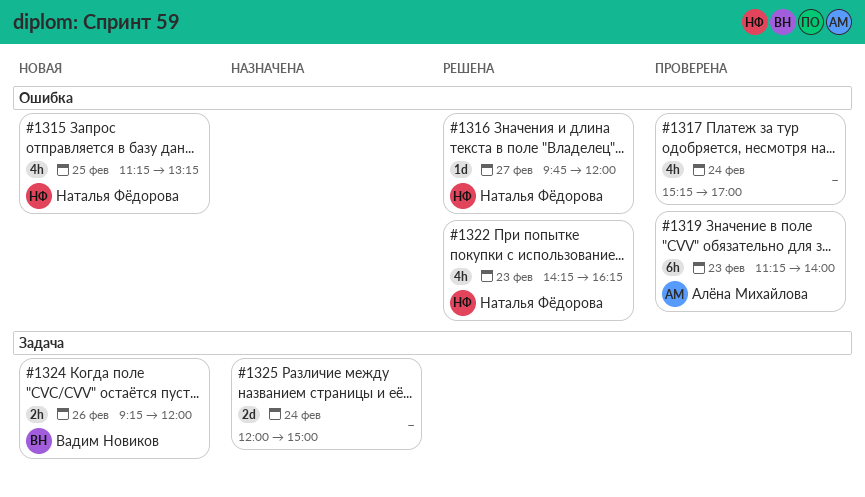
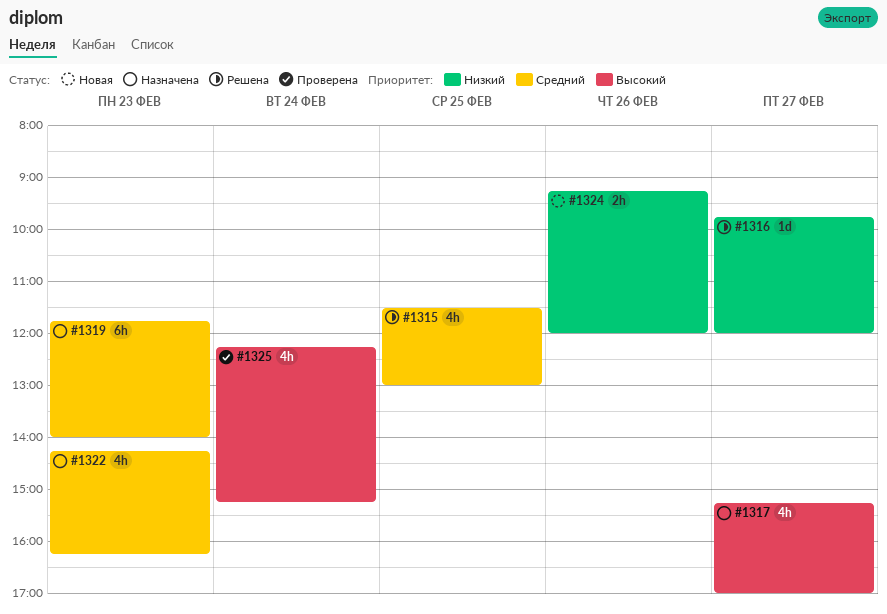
#1315, status: Новая -> Решена
#1315, begins: 11:15 -> 11:30
#1315, ends: 13:15 -> 13:00
#1317, status: Проверена -> Назначена
#1317, day: Feb 24 -> Feb 27
#1319, status: Проверена -> Назначена
#1319, begins: 11:15 -> 11:45
#1322, status: Решена -> Назначена
#1325, status: Назначена -> Проверена
#1325, estimate: 2d -> 4h
#1325, begins: 12:00 -> 12:15
#1325, ends: 15:00 -> 15:15

